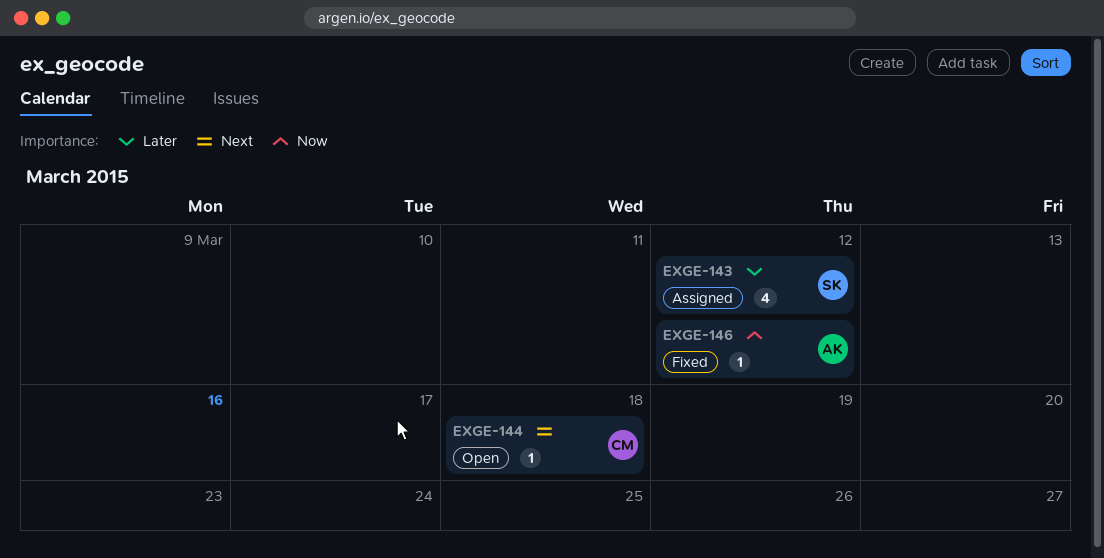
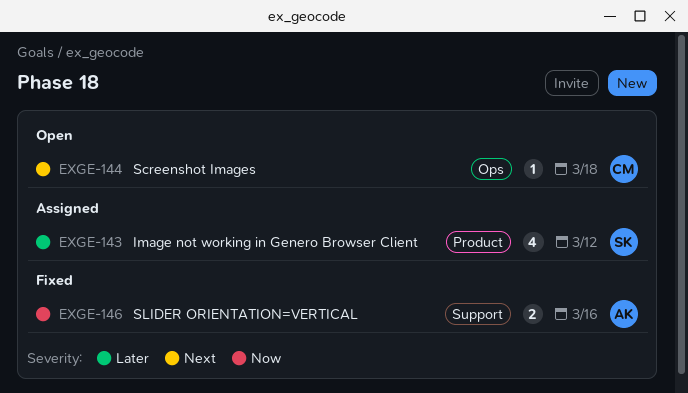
EXGE-146, estimate: 1 -> 2
EXGE-146, due: Mar 12 -> Mar 16

